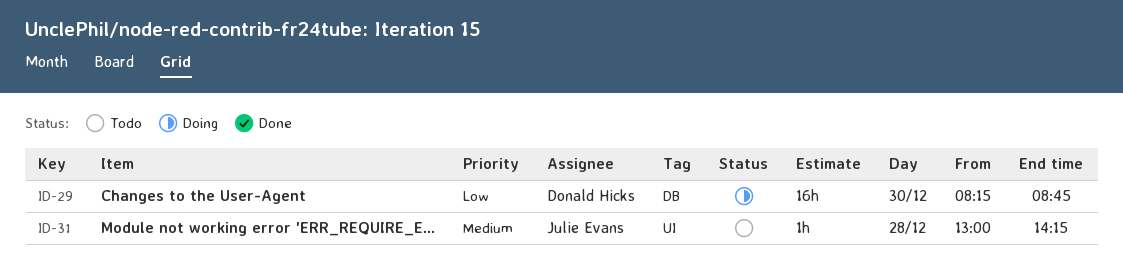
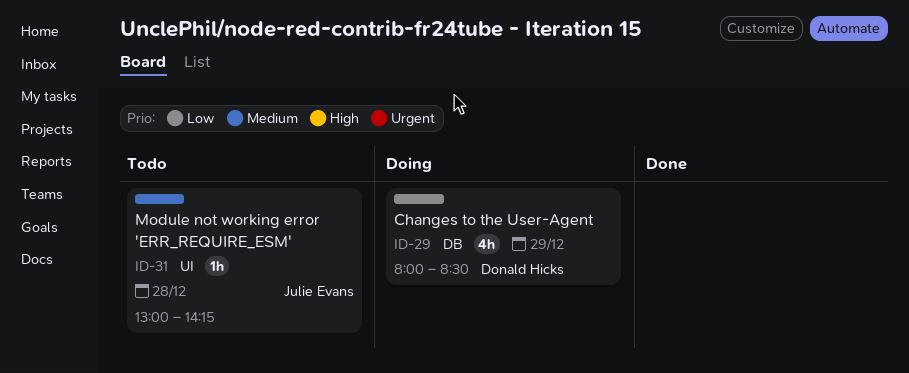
ID-29, estimate: 16h -> 4h
ID-29, day: Dec 30 -> Dec 29
ID-29, begins: 08:15 -> 08:00
ID-29, ends: 08:45 -> 08:30

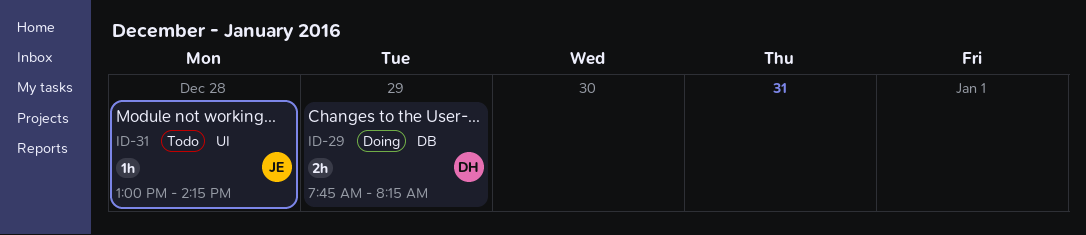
ID-29, estimate: 4h -> 2h
ID-29, begins: 08:00 -> 07:45
ID-29, ends: 08:30 -> 08:15

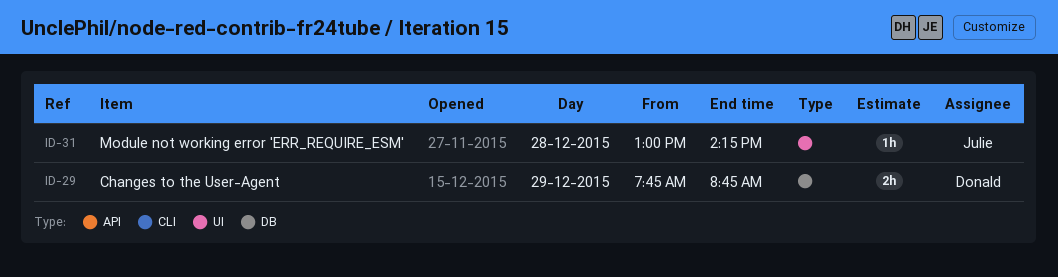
ID-29, ends: 08:15 -> 08:45

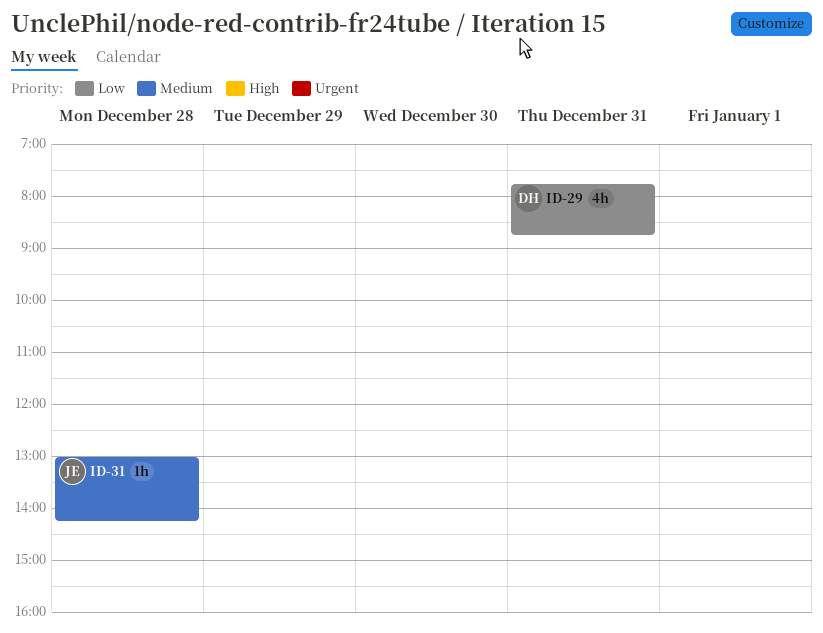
ID-29, estimate: 2h -> 4h
ID-29, day: Dec 29 -> Dec 31

